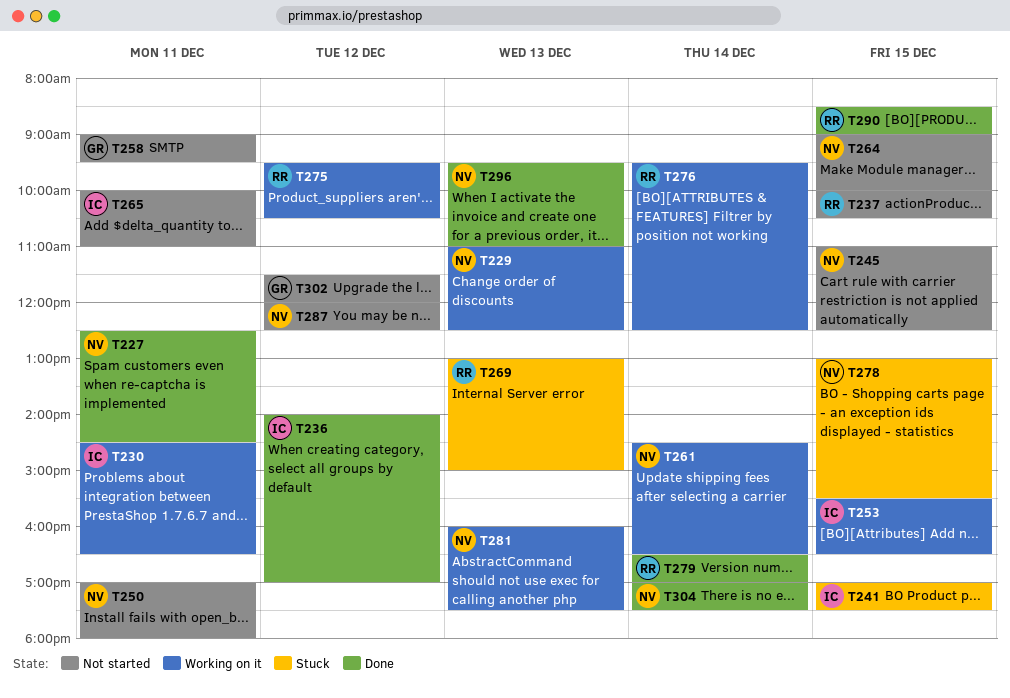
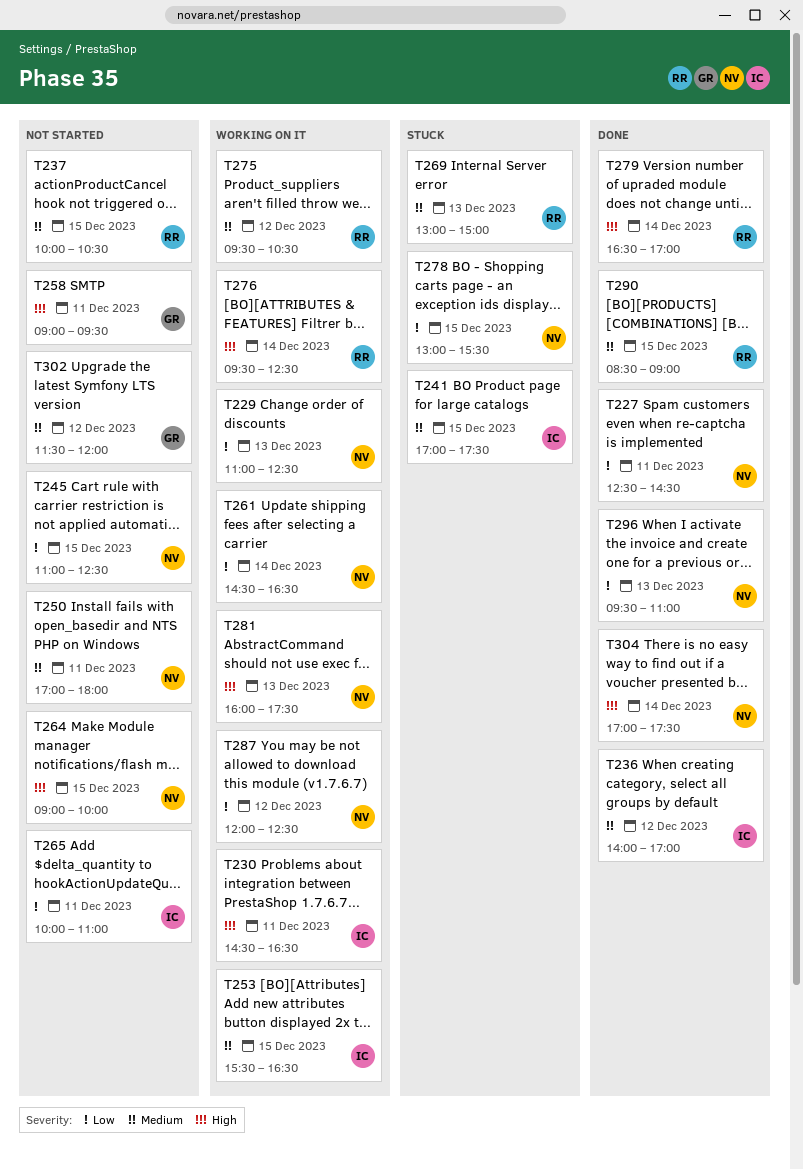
T287, status: Not started -> Working on it

